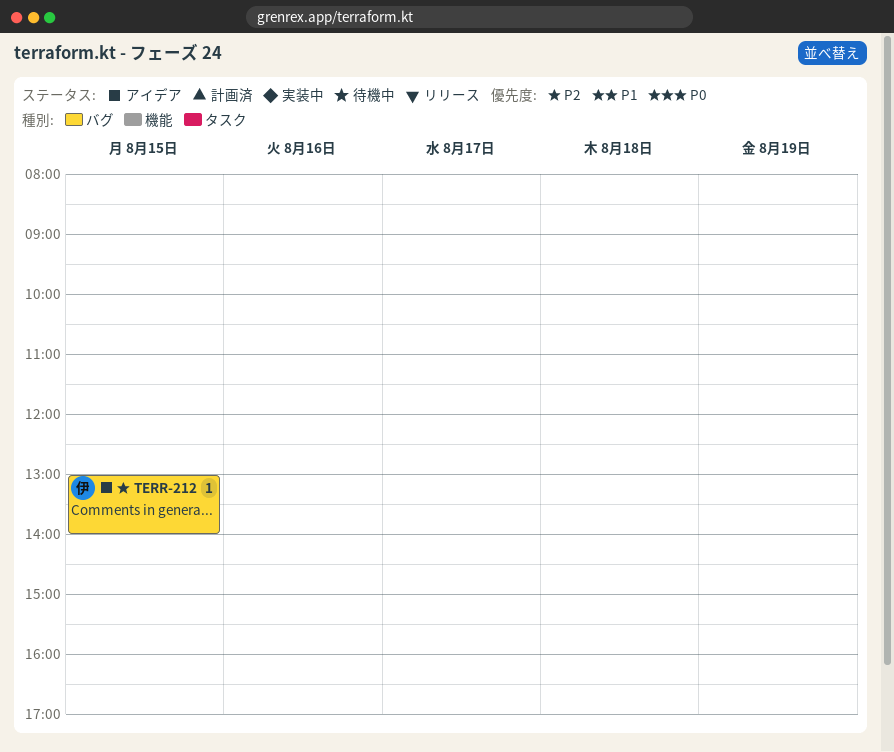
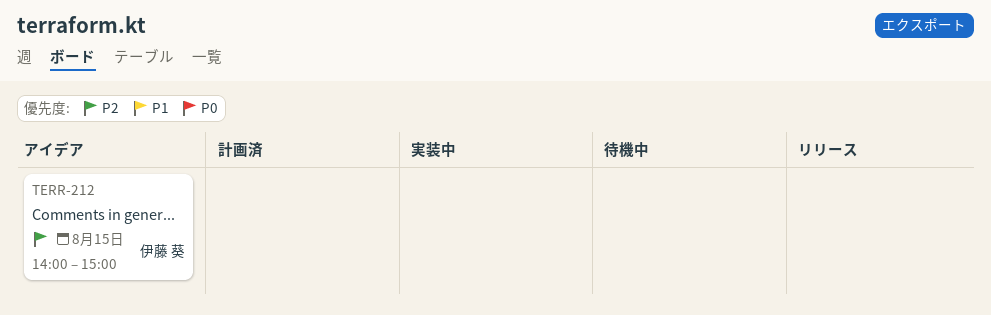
TERR-212, begins: 13:00 -> 14:00
TERR-212, ends: 14:00 -> 15:00

